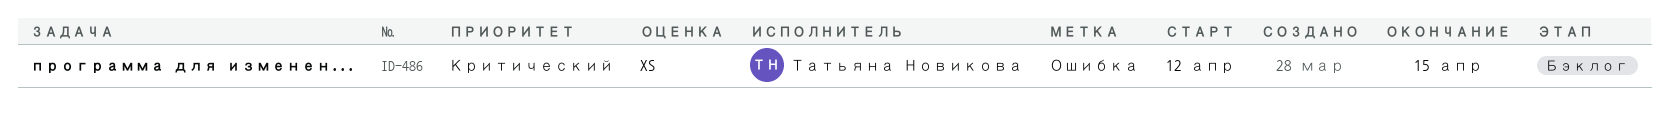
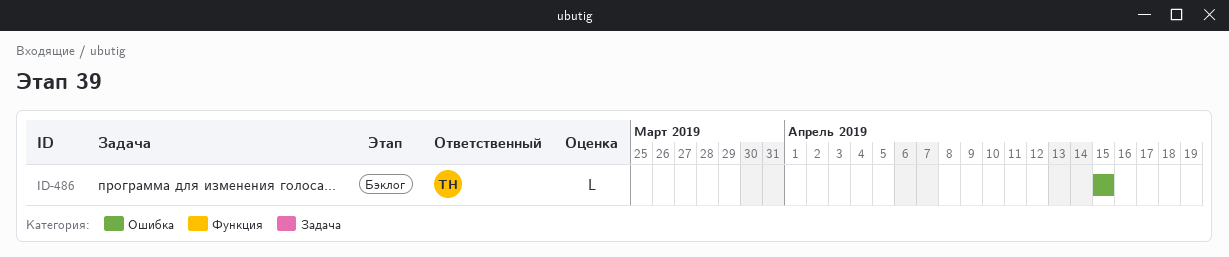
ID-486, estimate: XS -> L
ID-486, start: Apr 12 -> Apr 15

